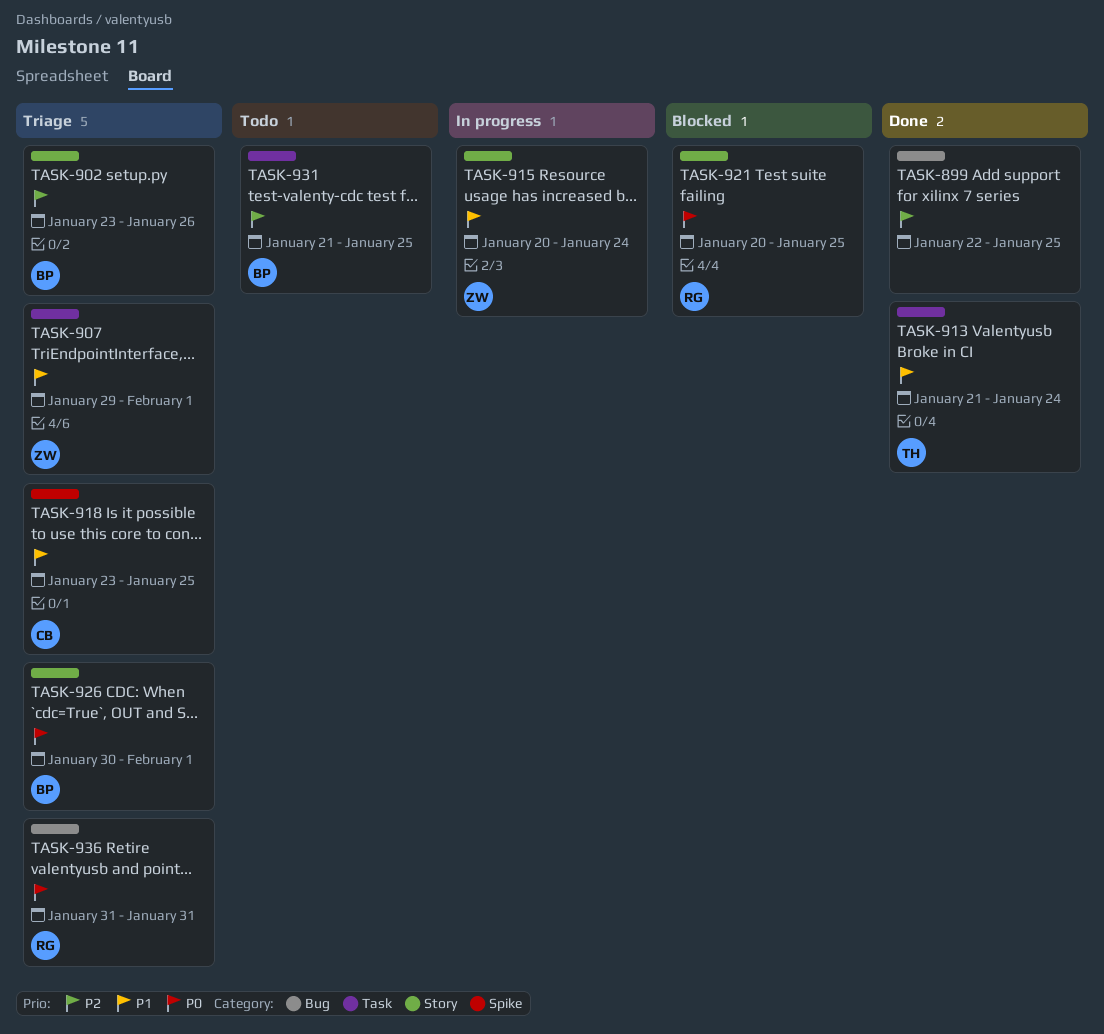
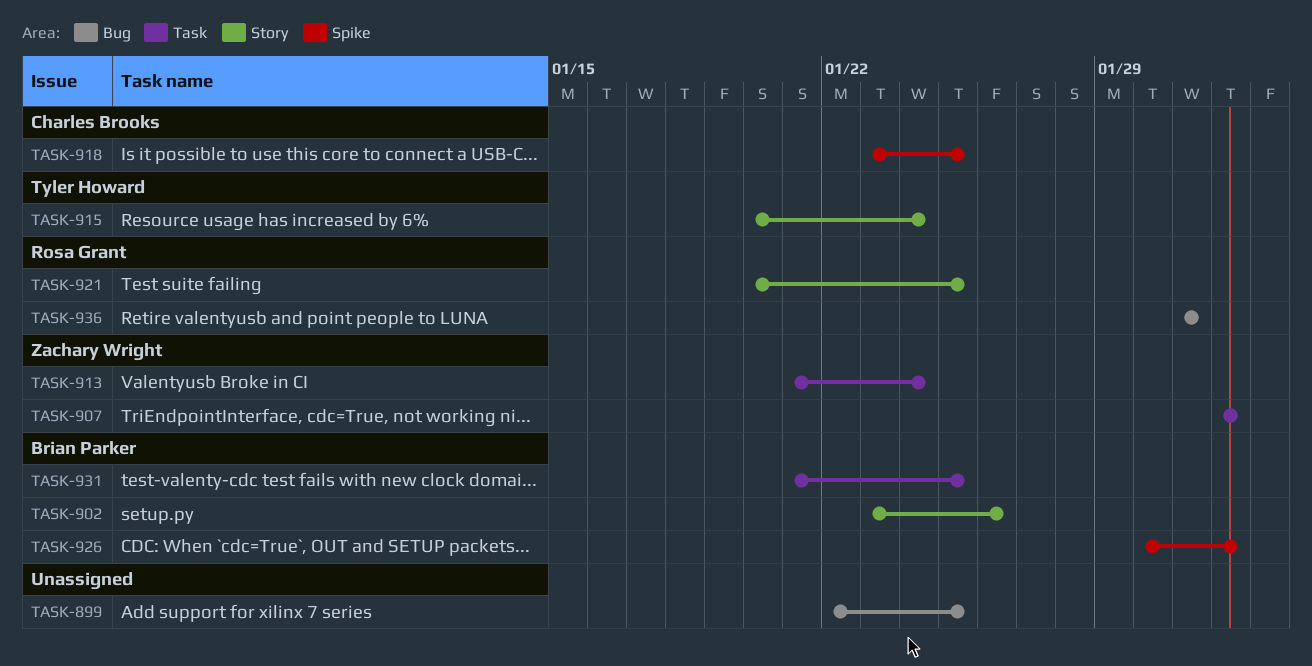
TASK-907, start: Jan 29 -> Feb 1
TASK-913, owner: Tyler Howard -> Zachary Wright
TASK-915, owner: Zachary Wright -> Tyler Howard
TASK-926, label: Story -> Spike

